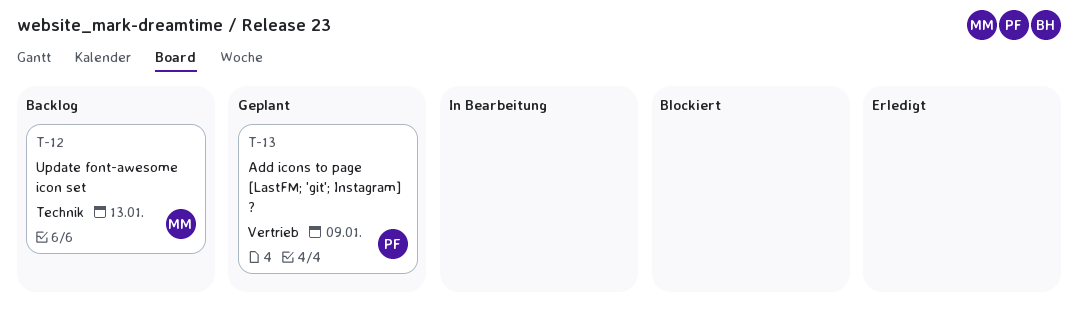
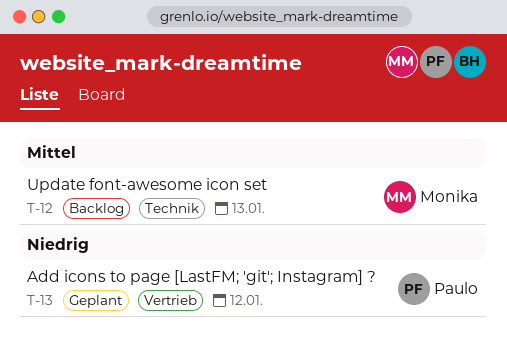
T-13, due: Jan 9 -> Jan 12

